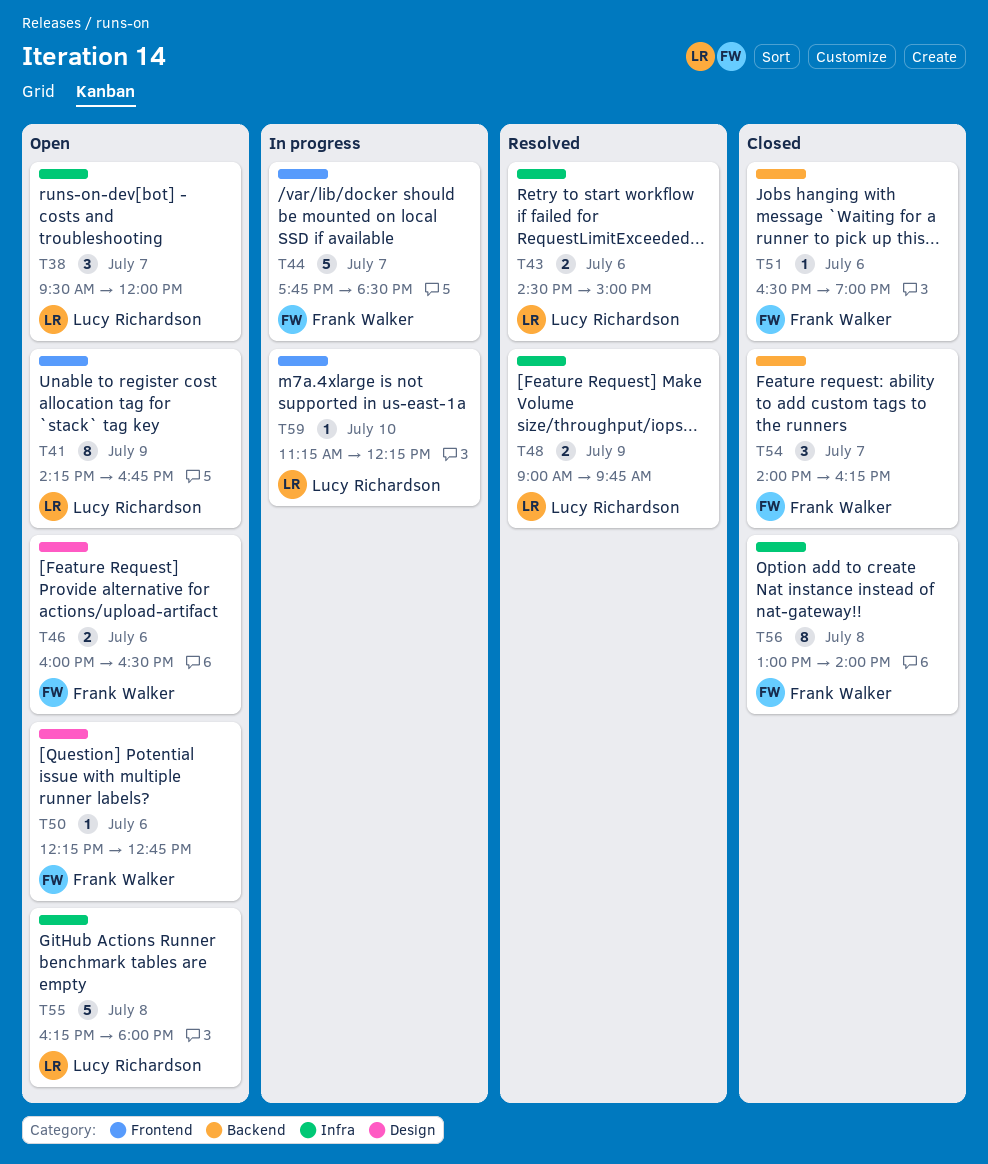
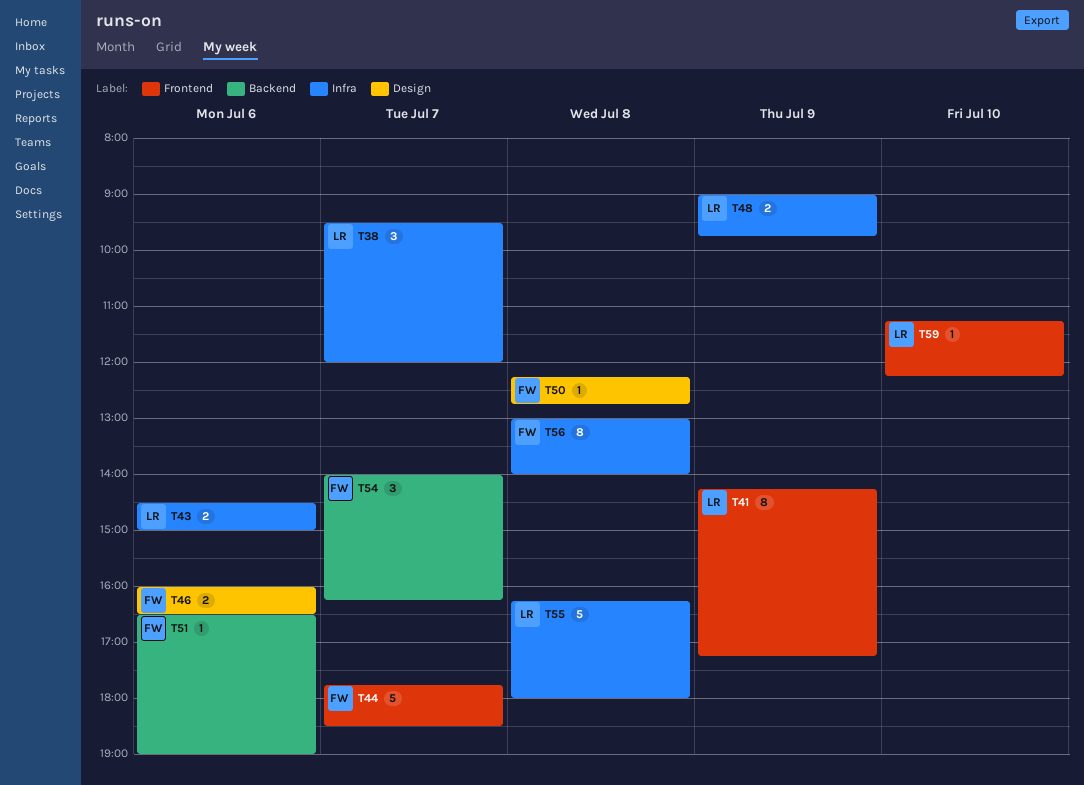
T41, ends: 16:45 -> 17:15
T50, day: Jul 6 -> Jul 8

